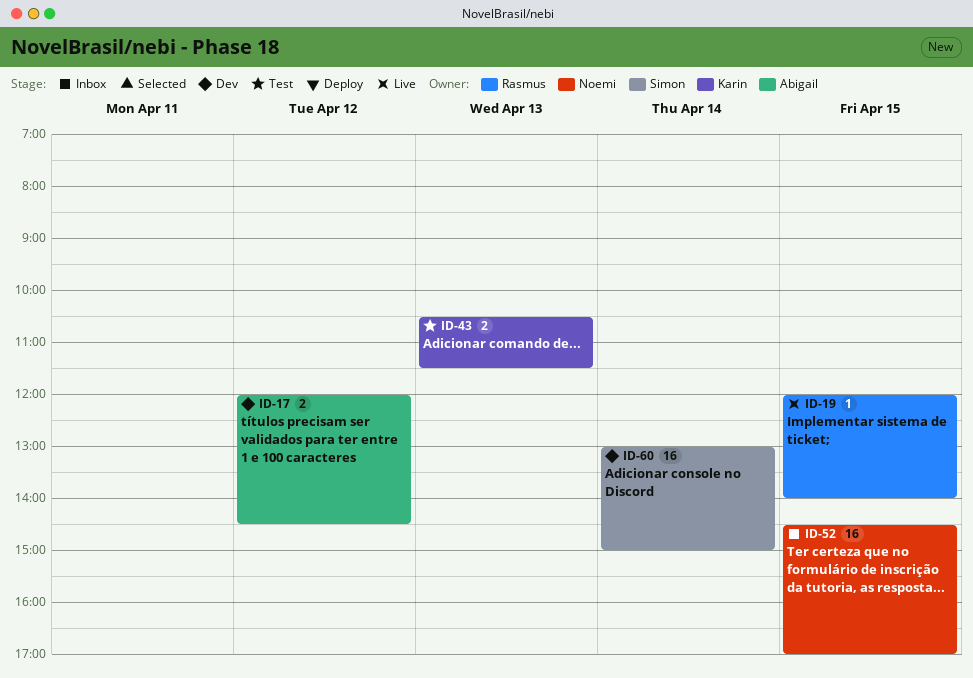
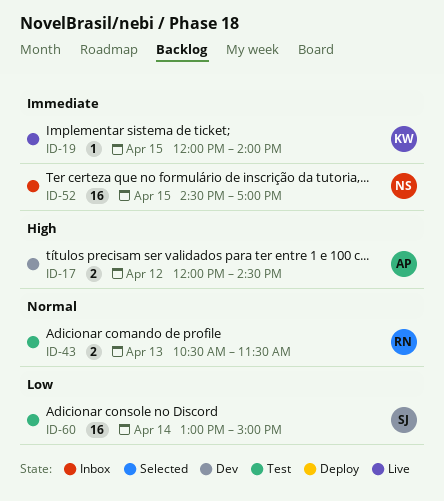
ID-19, owner: Rasmus -> Karin
ID-43, owner: Karin -> Rasmus
ID-60, status: Dev -> Test

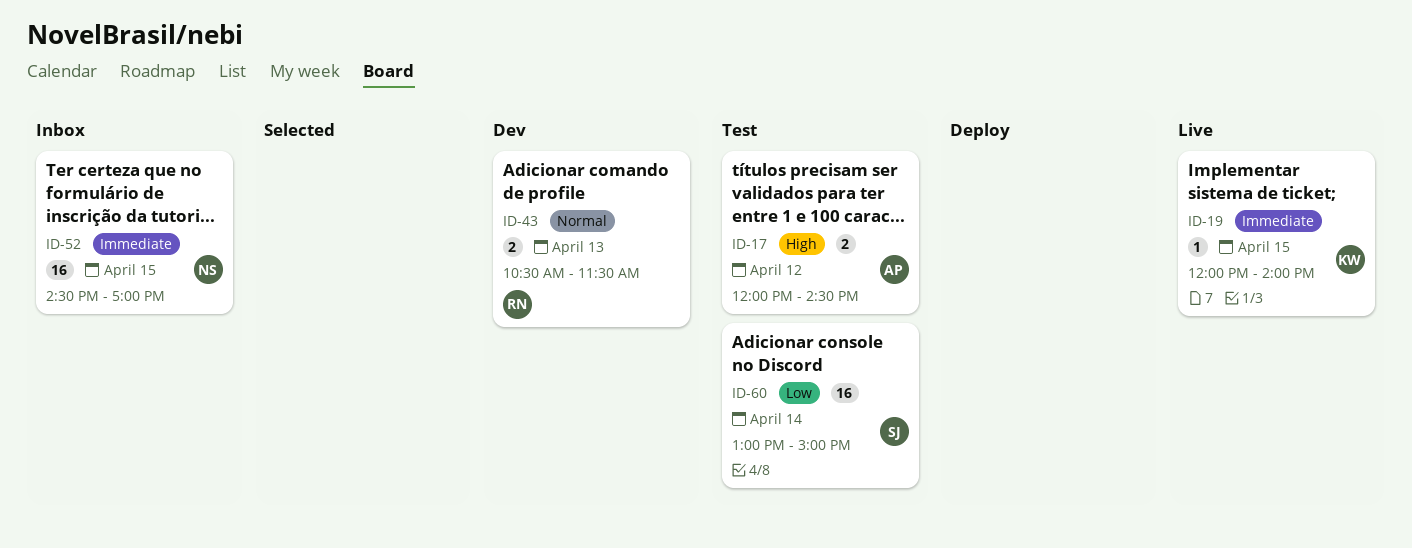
ID-17, status: Dev -> Test
ID-43, status: Test -> Dev

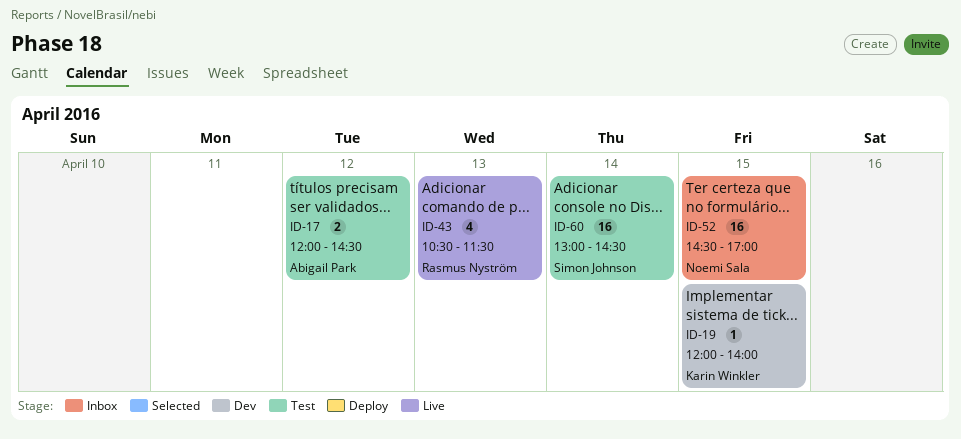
ID-19, status: Live -> Dev
ID-43, status: Dev -> Live
ID-43, estimate: 2 -> 4
ID-60, ends: 15:00 -> 14:30

